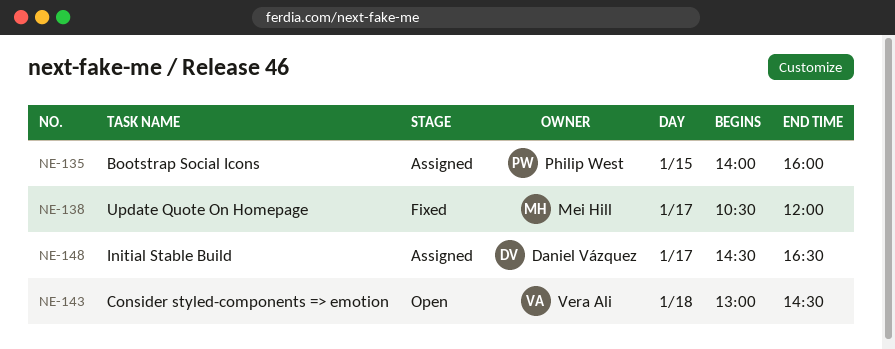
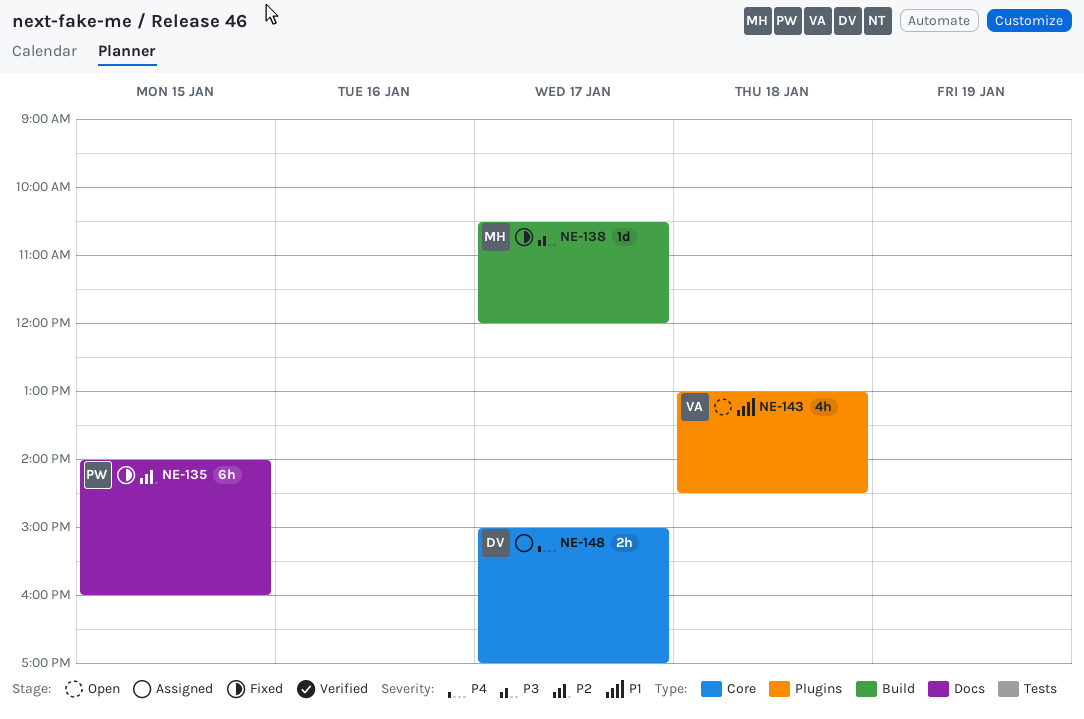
NE-135, status: Assigned -> Fixed
NE-148, begins: 14:30 -> 15:00
NE-148, ends: 16:30 -> 17:00

